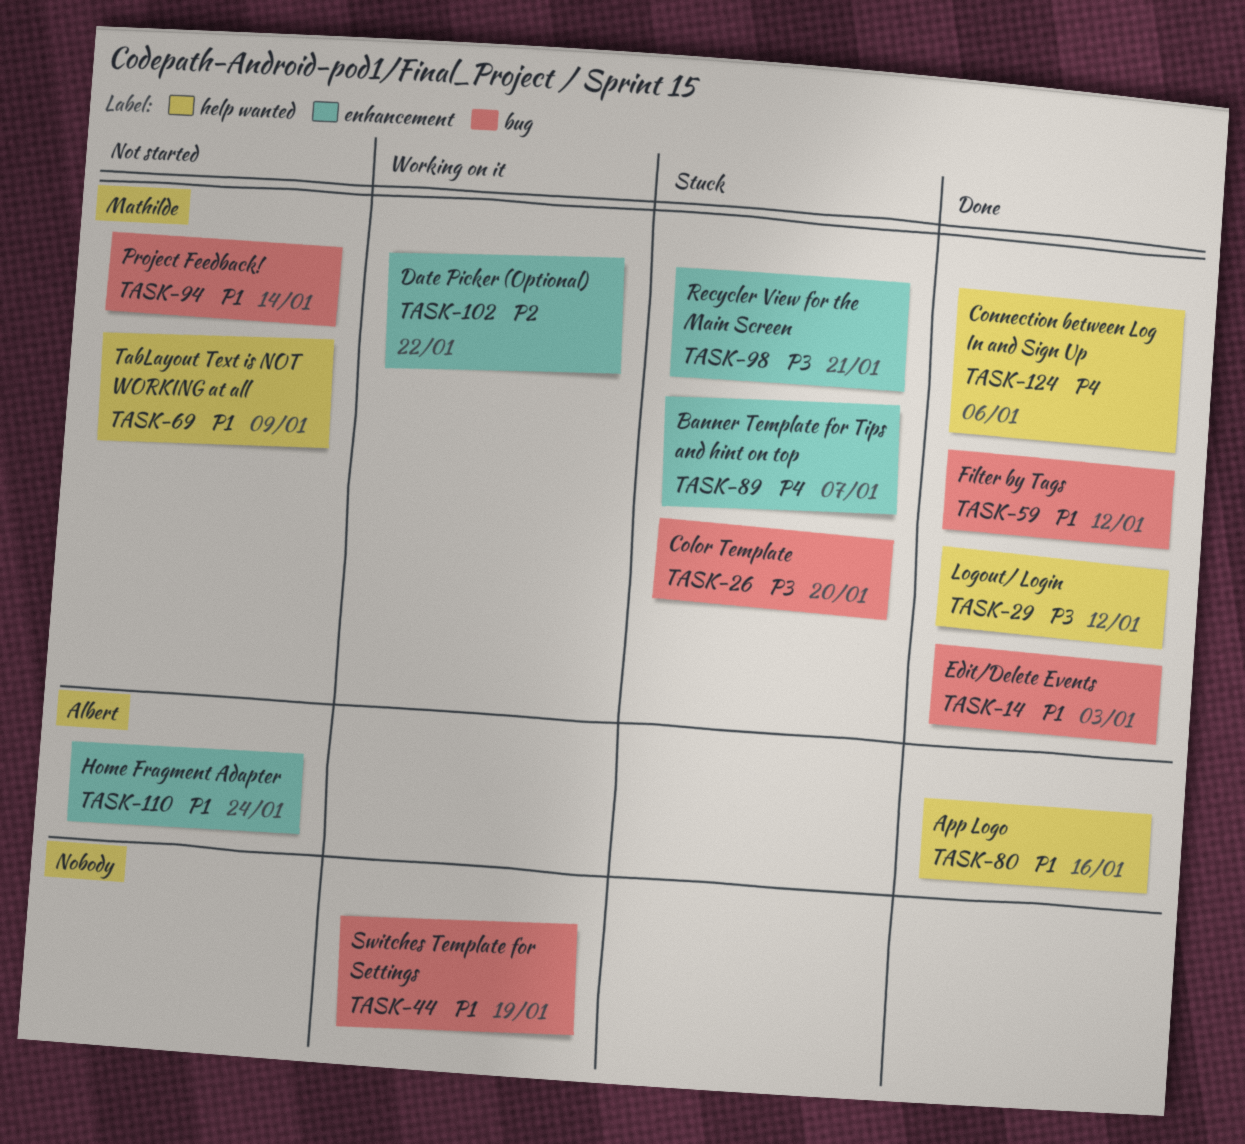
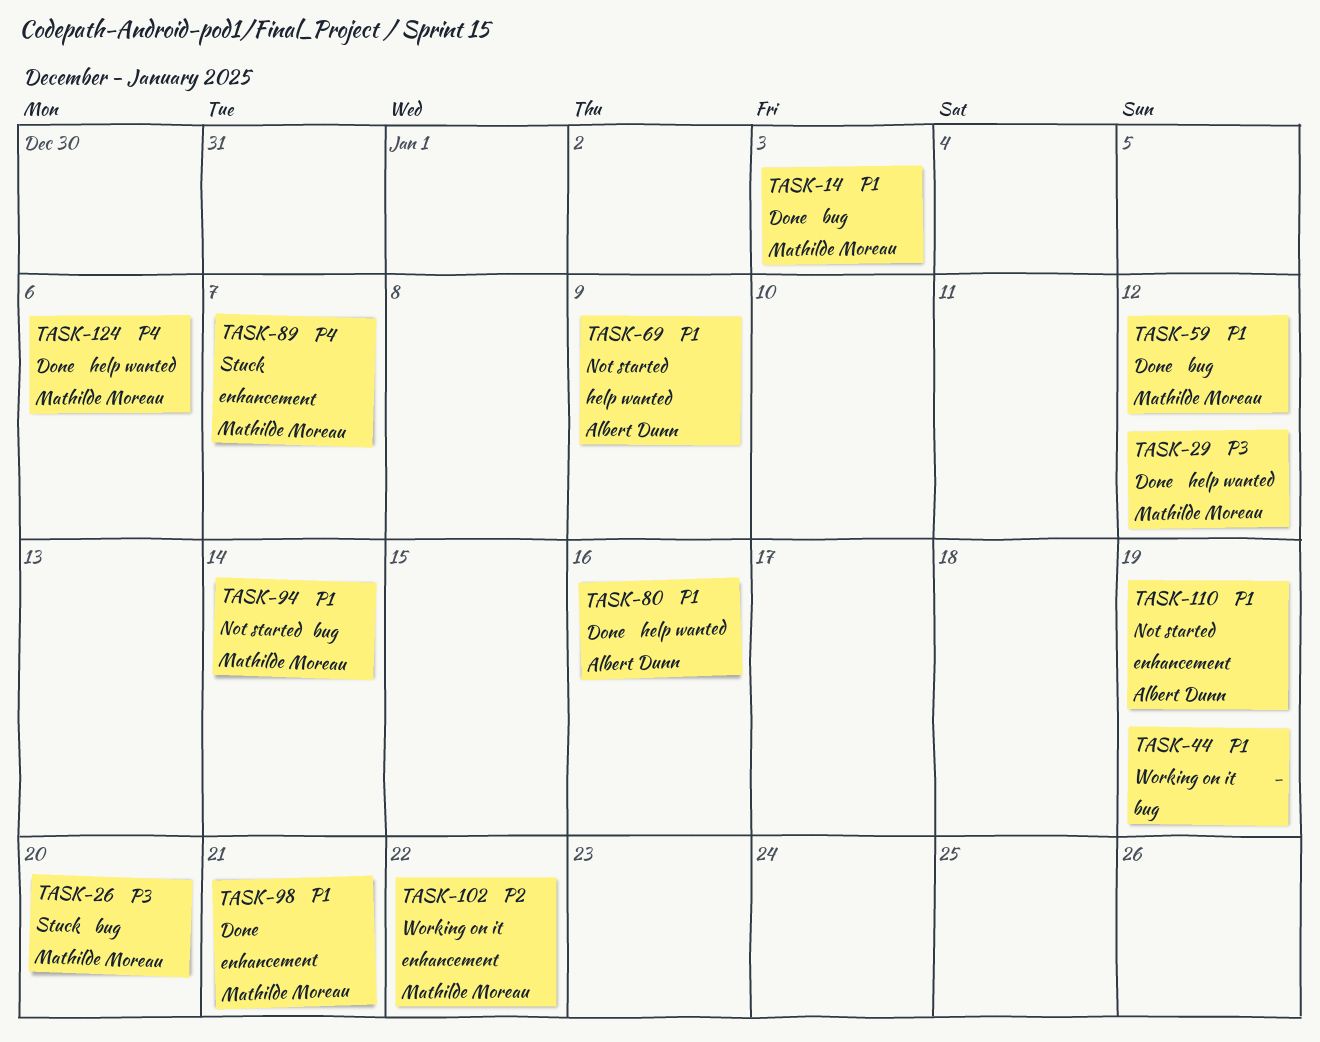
TASK-69, owner: Mathilde Moreau -> Albert Dunn
TASK-98, status: Stuck -> Done
TASK-98, priority: P3 -> P1
TASK-110, due: Jan 24 -> Jan 19

